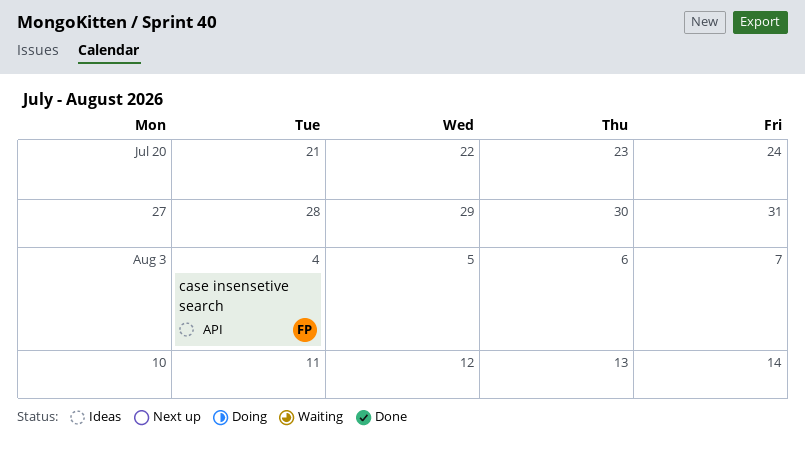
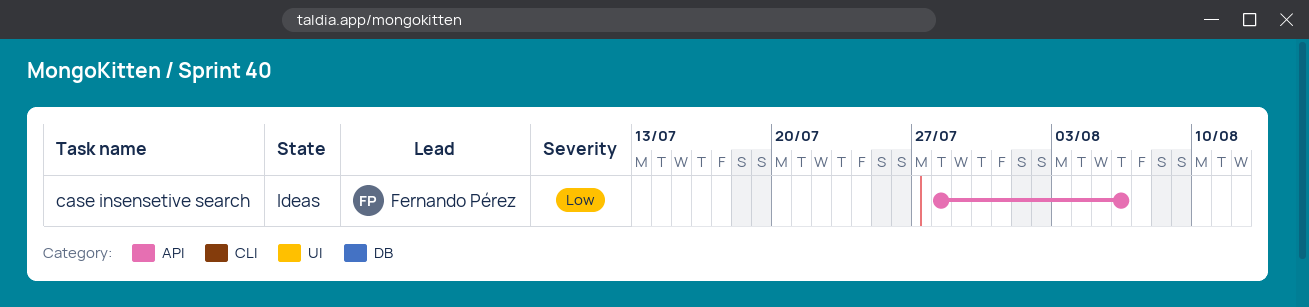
case insensetive search, due: Aug 4 -> Aug 6

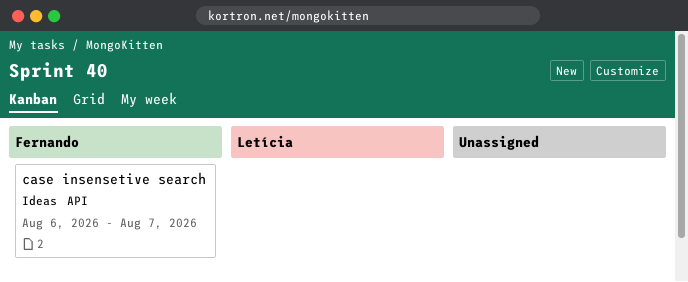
case insensetive search, start: Jul 28 -> Aug 6
case insensetive search, due: Aug 6 -> Aug 7

